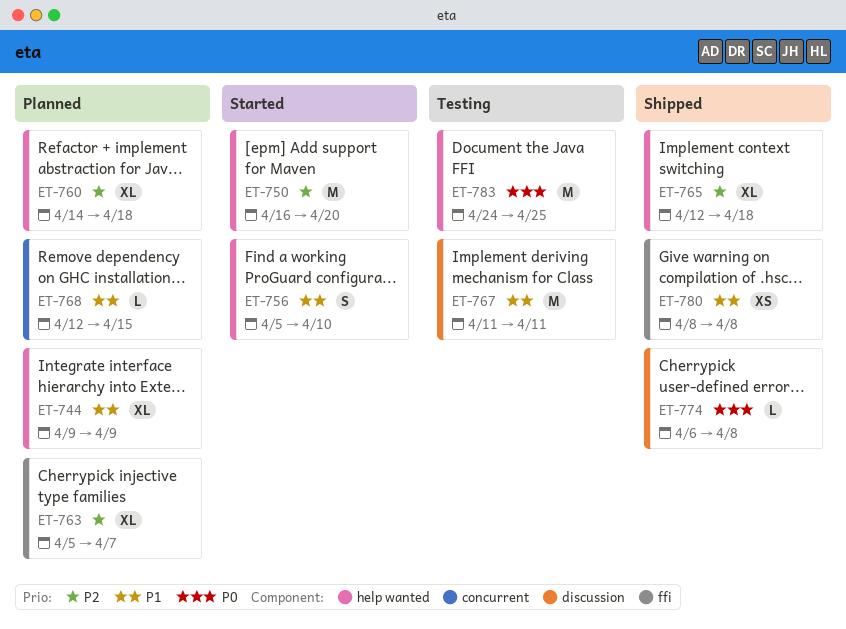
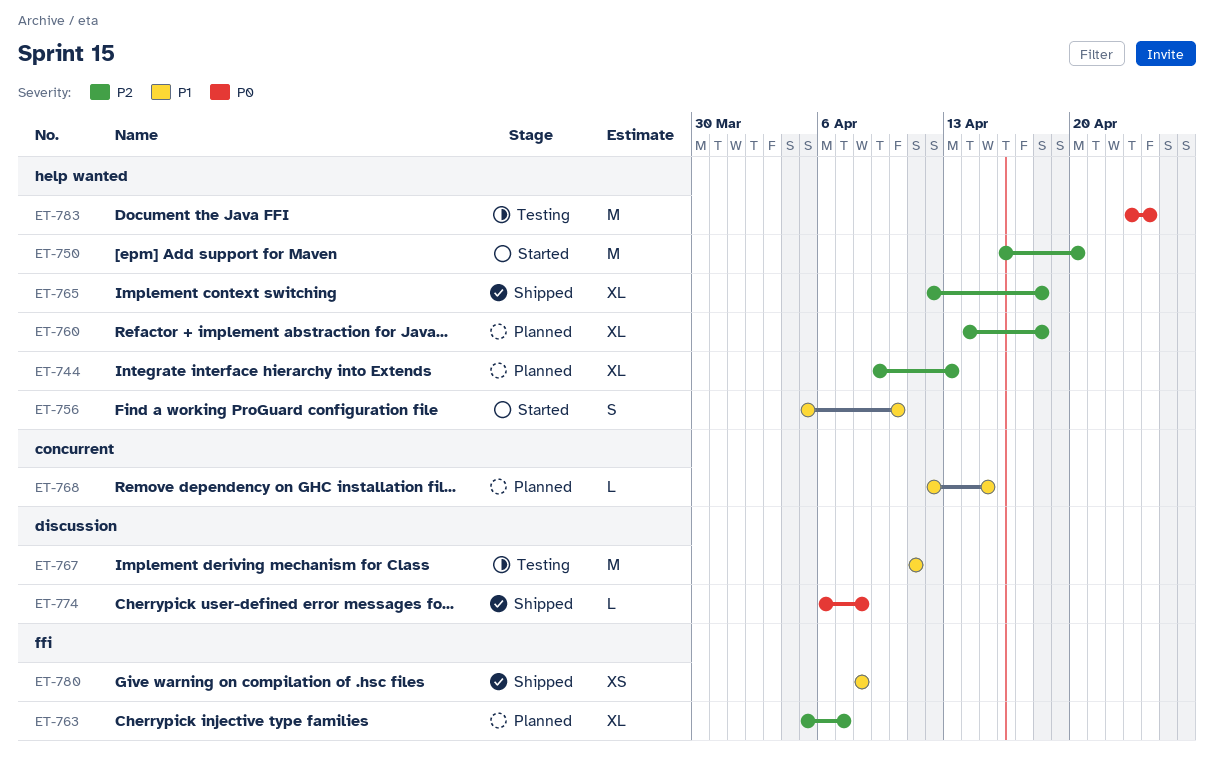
ET-744, priority: P1 -> P2
ET-744, due: Apr 9 -> Apr 13
ET-783, start: Apr 24 -> Apr 23
ET-783, due: Apr 25 -> Apr 24

